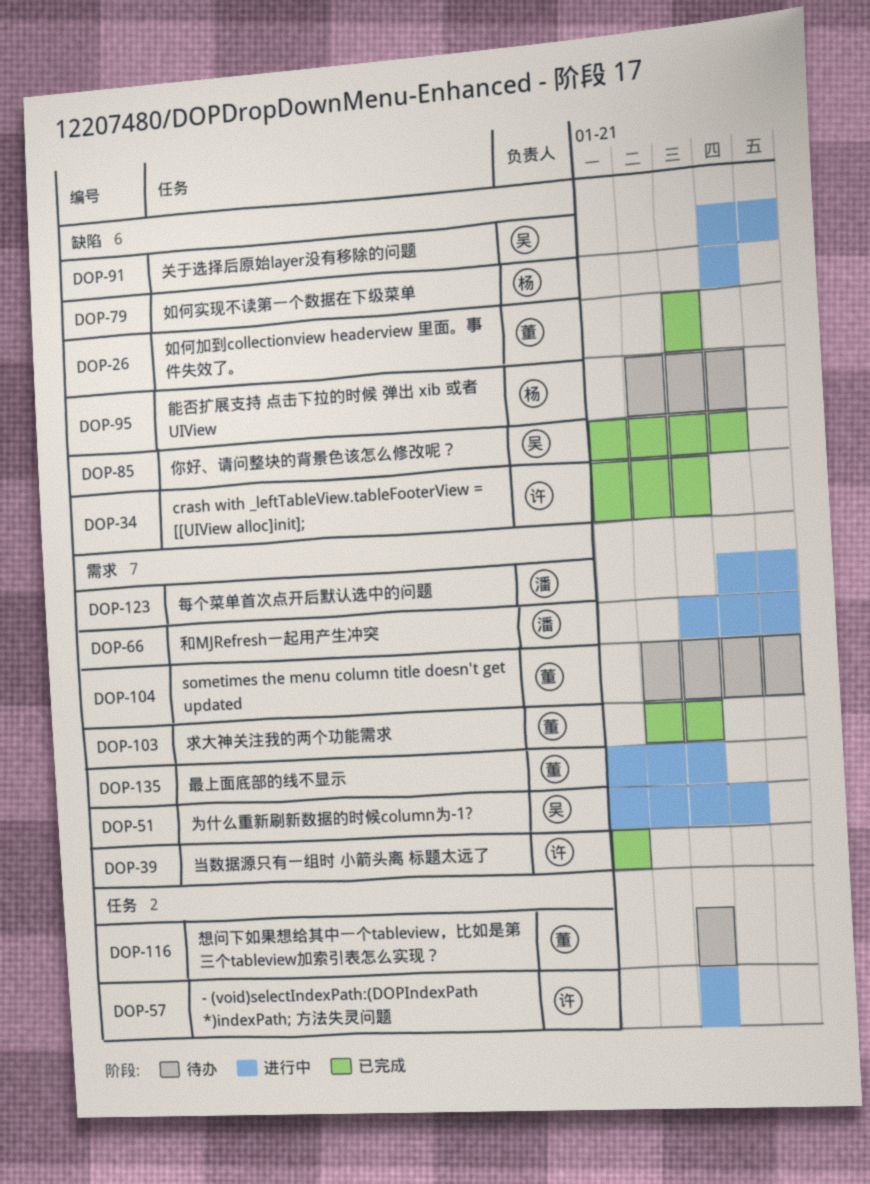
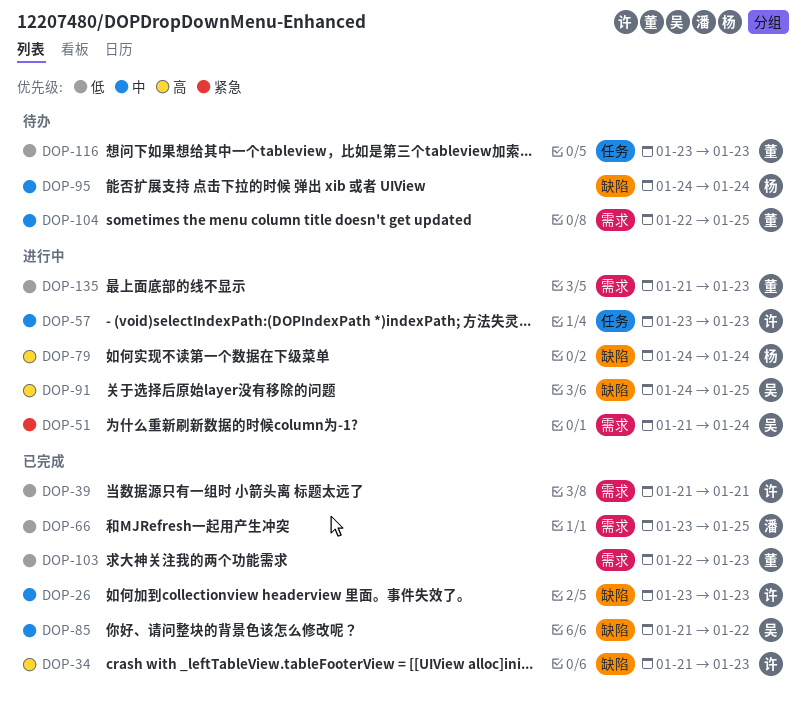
DOP-26, owner: 董 -> 许
DOP-66, status: 进行中 -> 已完成
DOP-85, due: Jan 24 -> Jan 22
DOP-95, start: Jan 22 -> Jan 24
DOP-123: present -> none

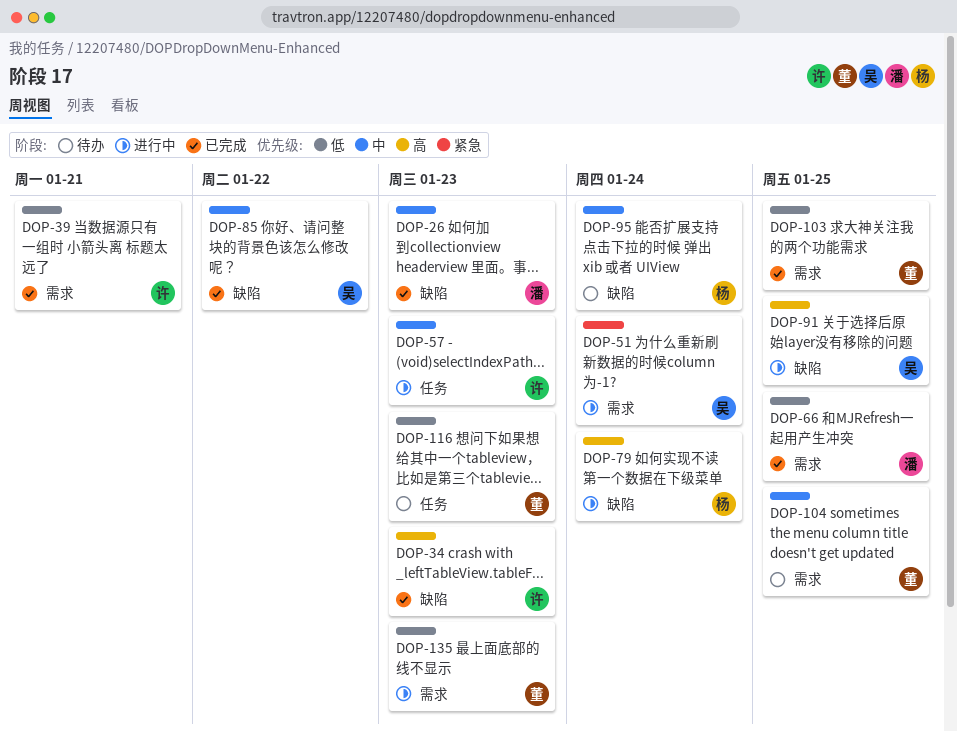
DOP-26, owner: 许 -> 潘
DOP-103, due: Jan 23 -> Jan 25

